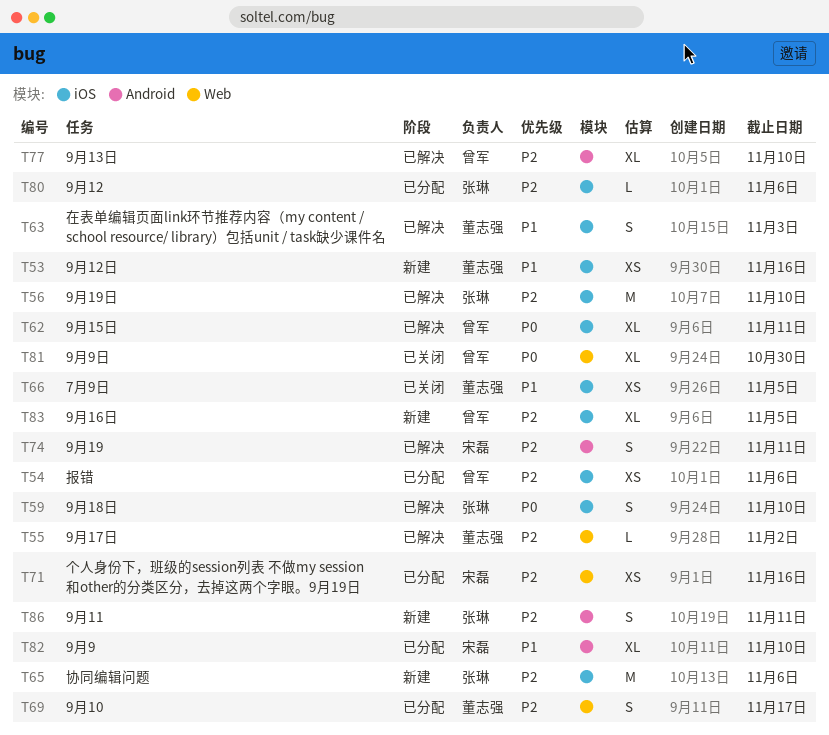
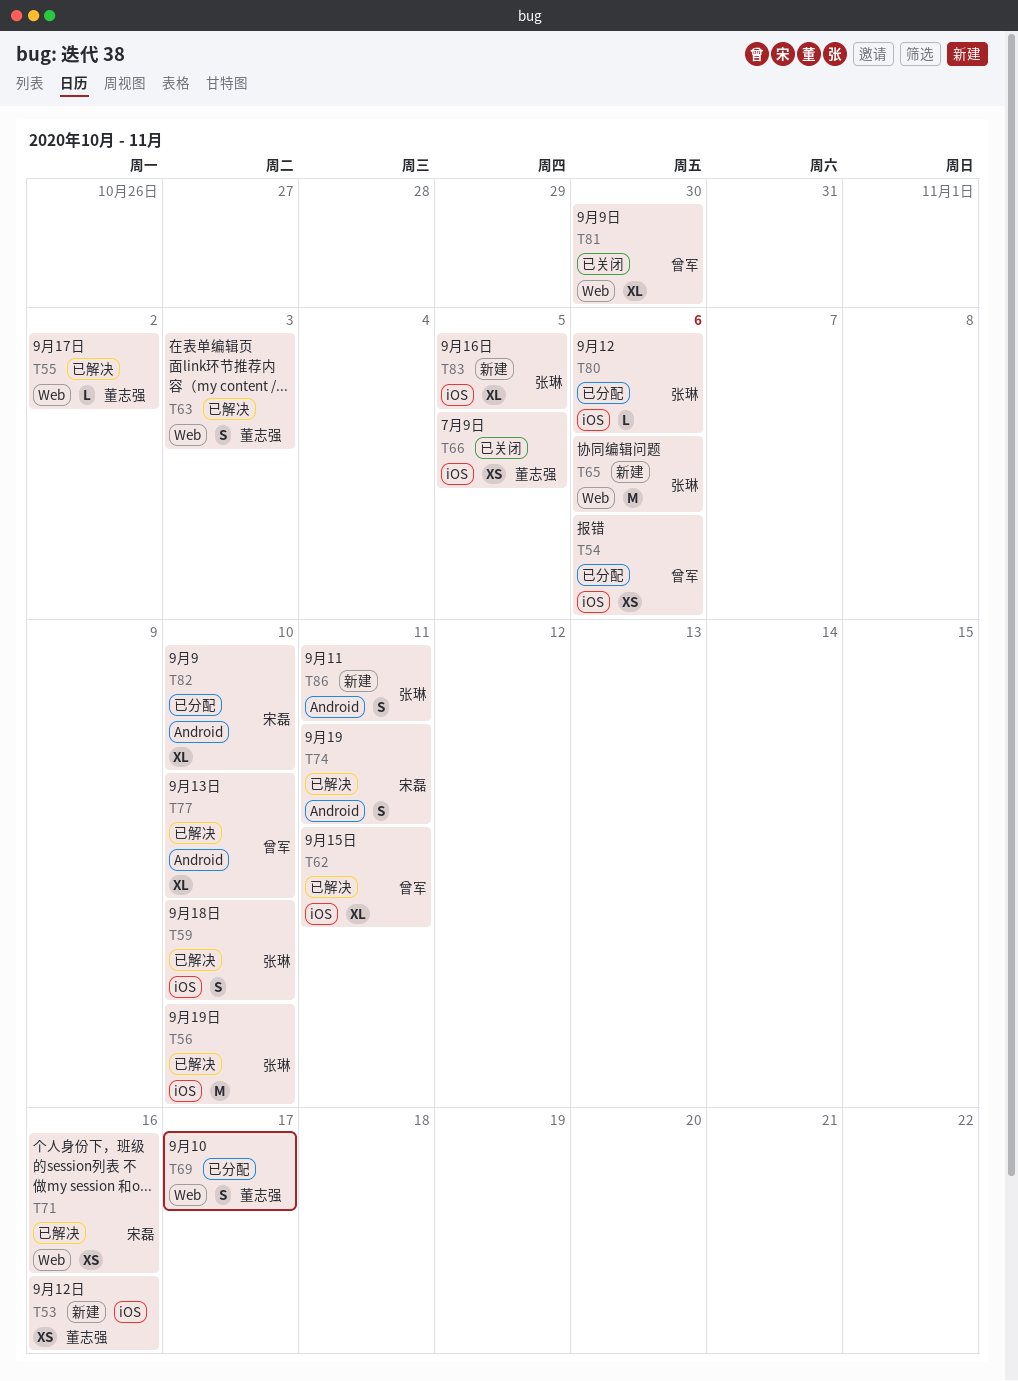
T63, label: iOS -> Web
T65, label: iOS -> Web
T71, status: 已分配 -> 已解决
T83, owner: 曾军 -> 张琳

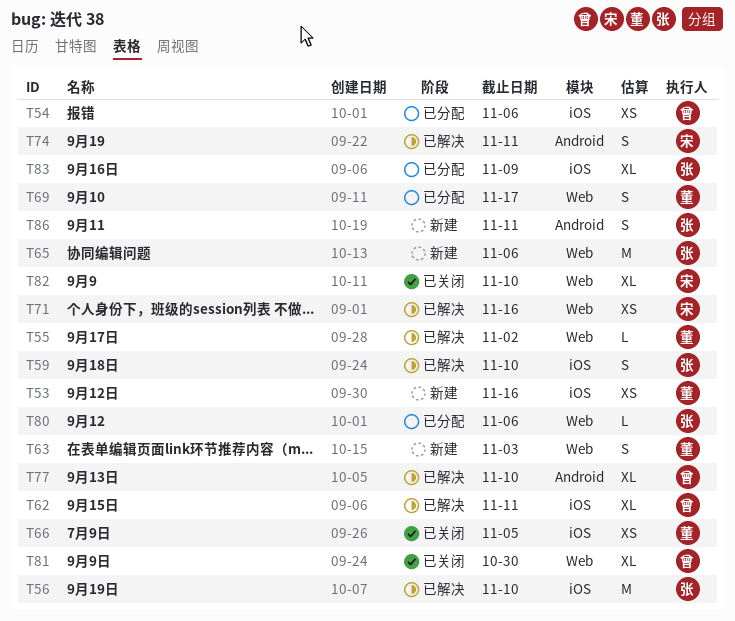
T63, status: 已解决 -> 新建
T80, label: iOS -> Web
T82, status: 已分配 -> 已关闭
T82, label: Android -> Web
T83, status: 新建 -> 已分配
T83, due: Nov 5 -> Nov 9

